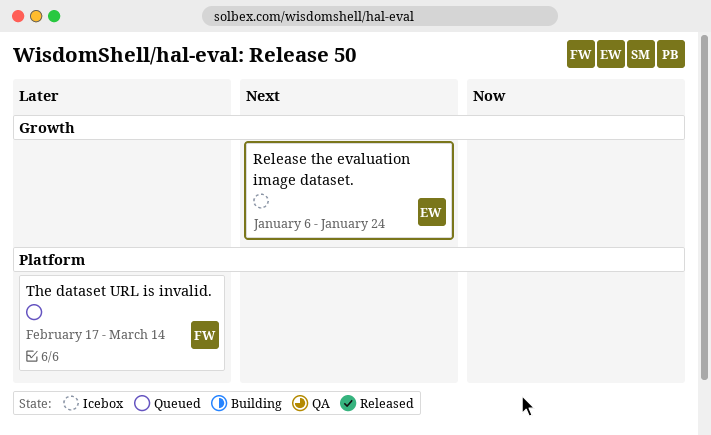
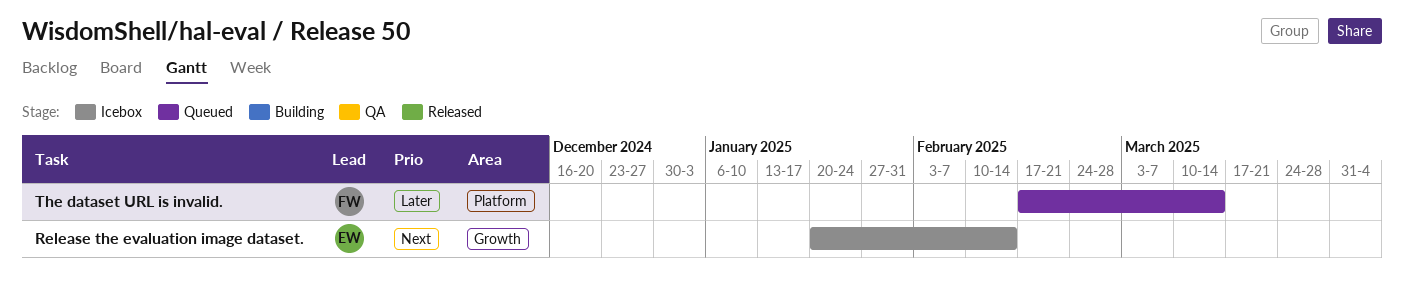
Release the evaluation image dataset., start: Jan 6 -> Jan 20
Release the evaluation image dataset., due: Jan 24 -> Feb 14

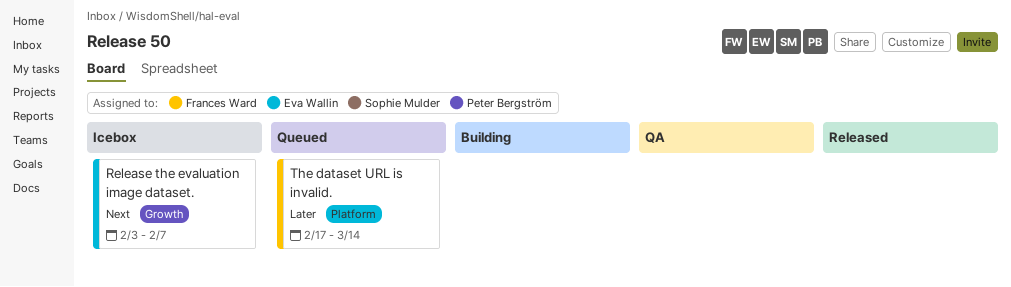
Release the evaluation image dataset., start: Jan 20 -> Feb 3
Release the evaluation image dataset., due: Feb 14 -> Feb 7

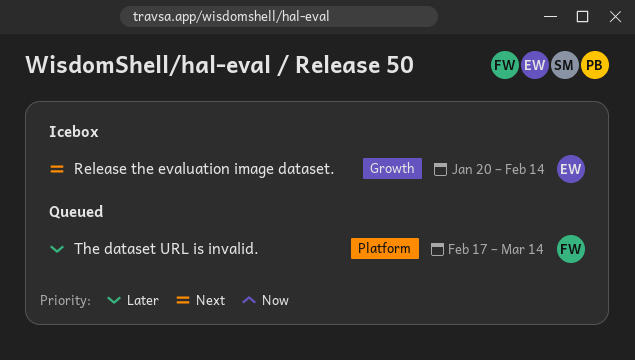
Release the evaluation image dataset., start: Feb 3 -> Jan 20
Release the evaluation image dataset., due: Feb 7 -> Feb 14

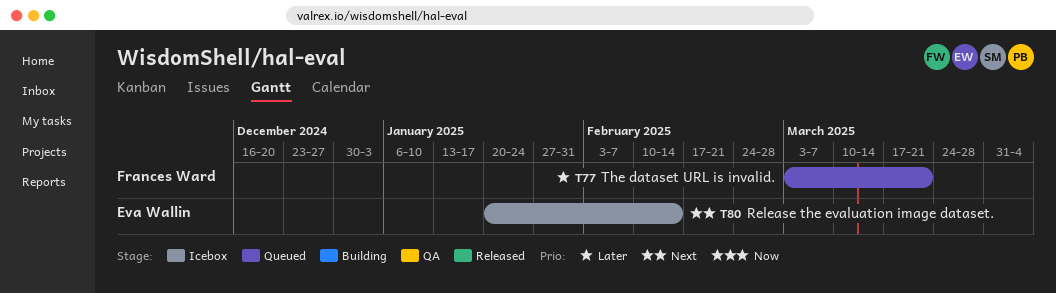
The dataset URL is invalid., start: Feb 17 -> Mar 3
The dataset URL is invalid., due: Mar 14 -> Mar 21

